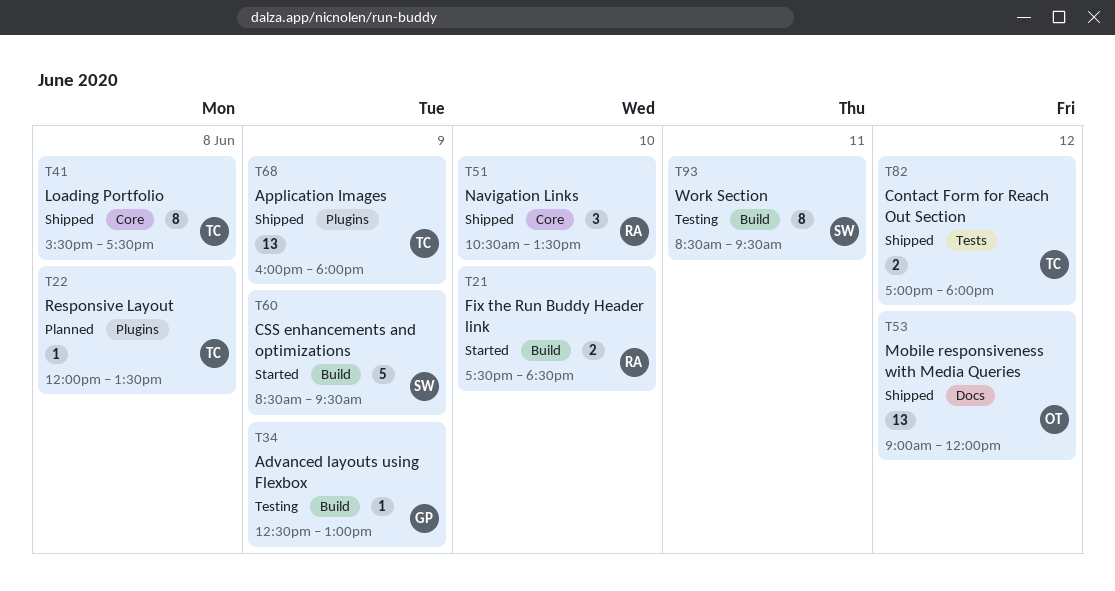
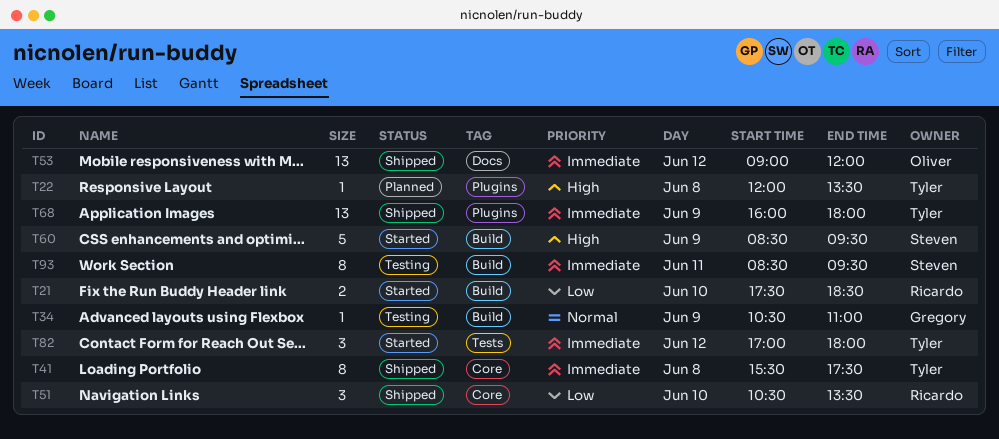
T34, begins: 12:30 -> 10:30
T34, ends: 13:00 -> 11:00
T82, status: Shipped -> Started
T82, estimate: 2 -> 3

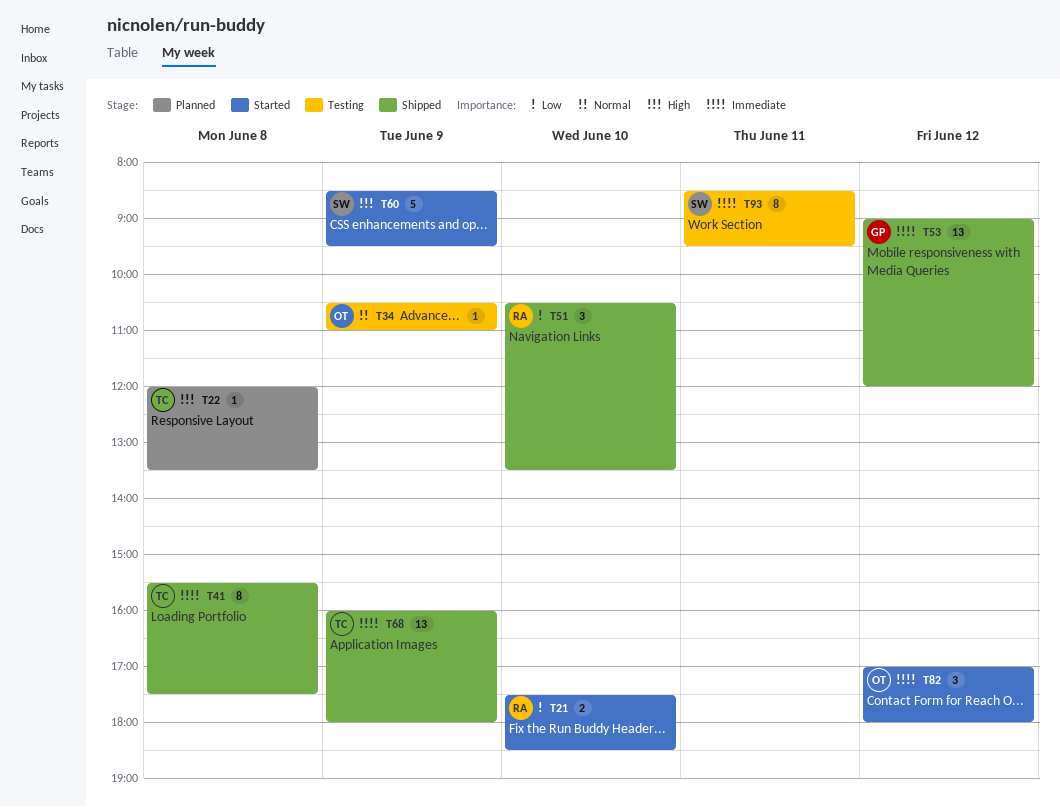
T34, owner: Gregory -> Oliver
T53, owner: Oliver -> Gregory
T82, owner: Tyler -> Oliver

